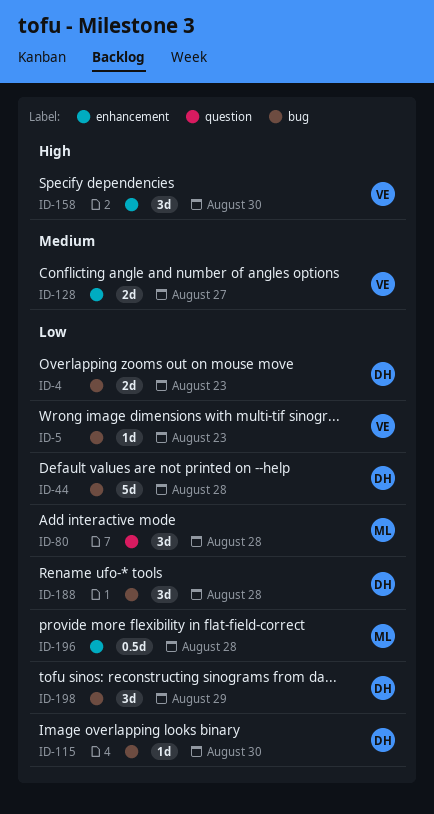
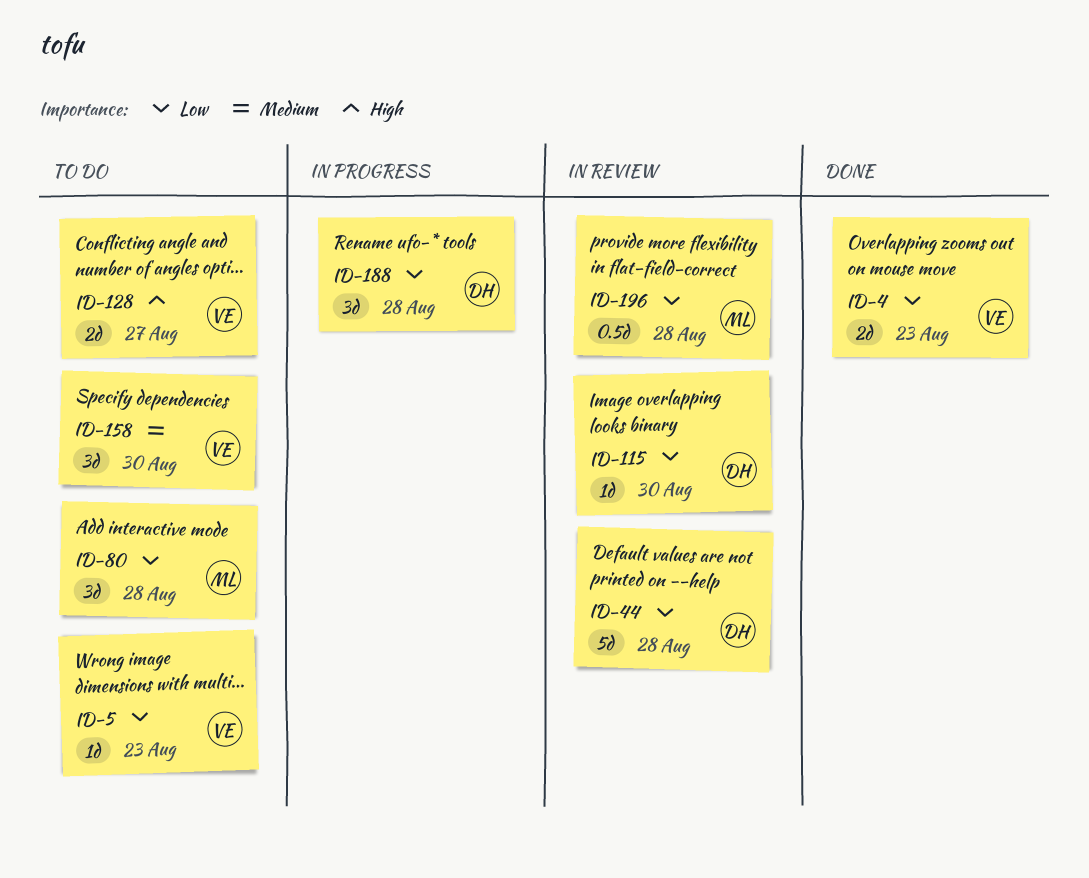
ID-4, owner: DH -> VE
ID-128, priority: Medium -> High
ID-158, priority: High -> Medium
ID-198: present -> none

